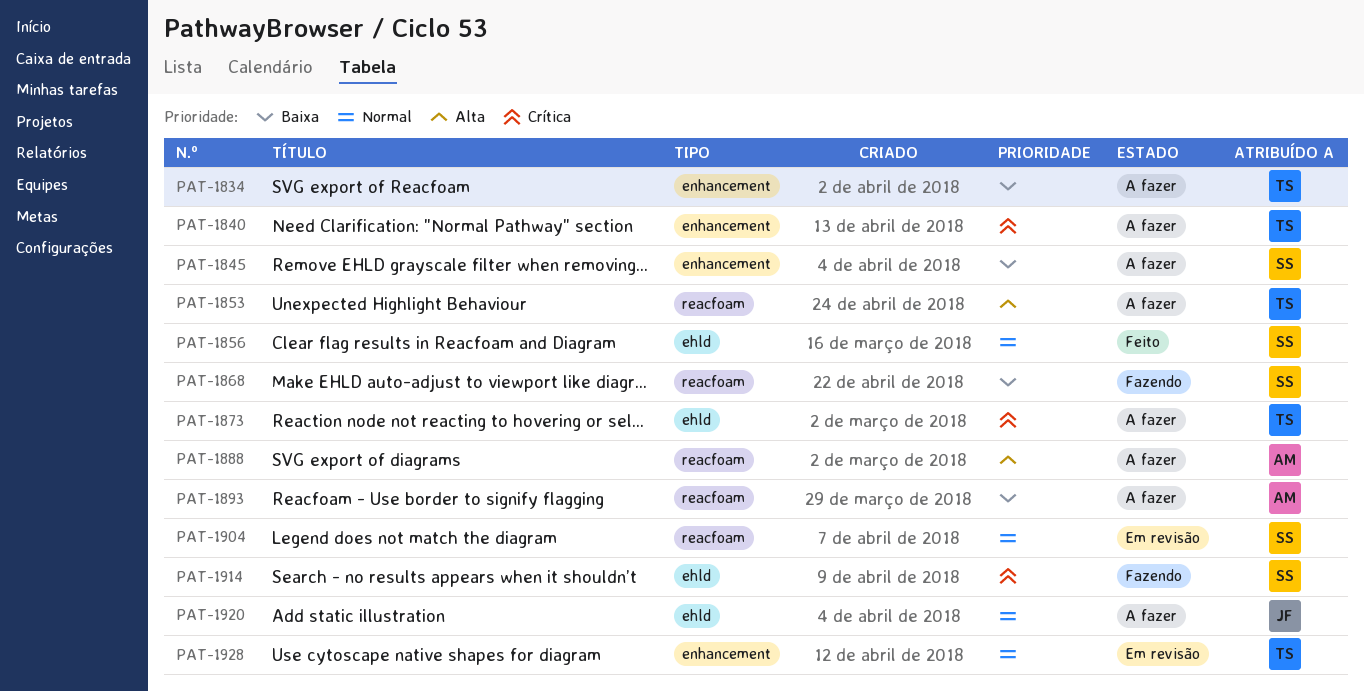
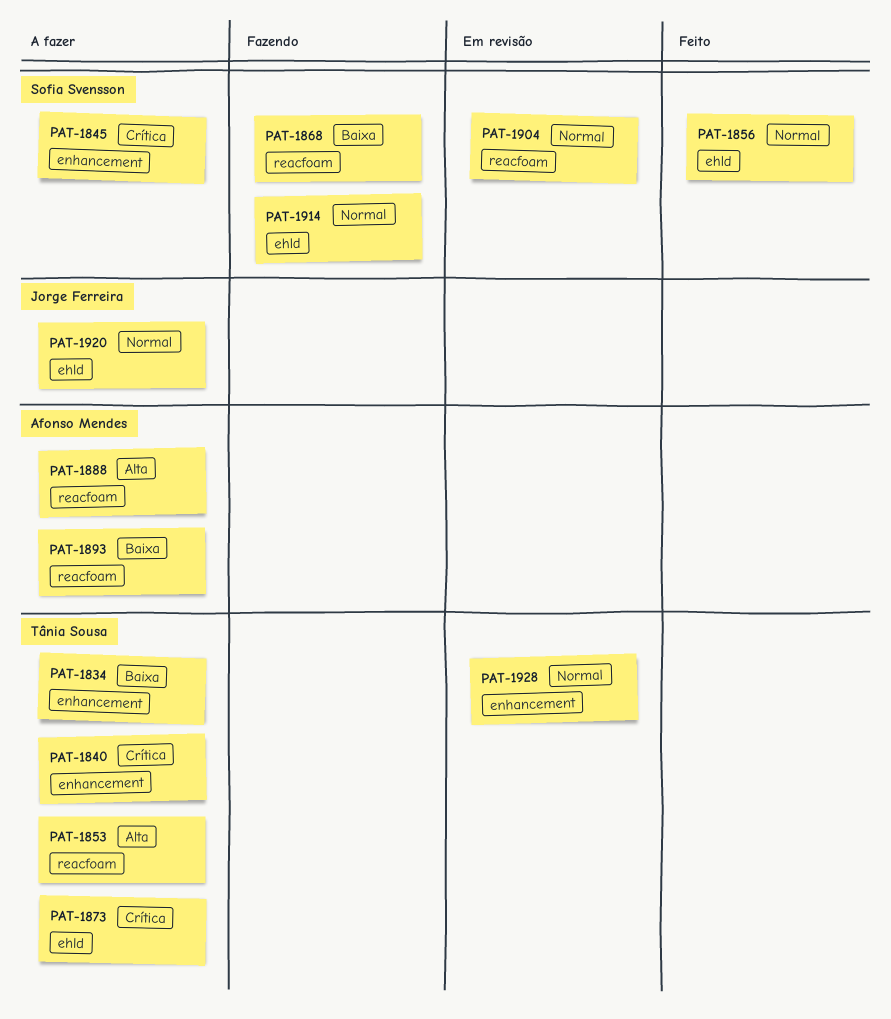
PAT-1845, priority: Baixa -> Crítica
PAT-1914, priority: Crítica -> Normal

